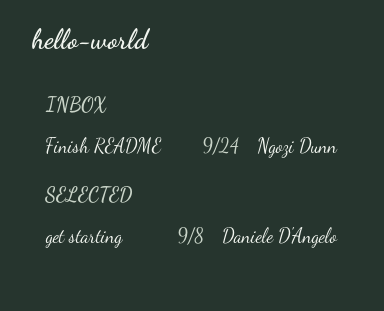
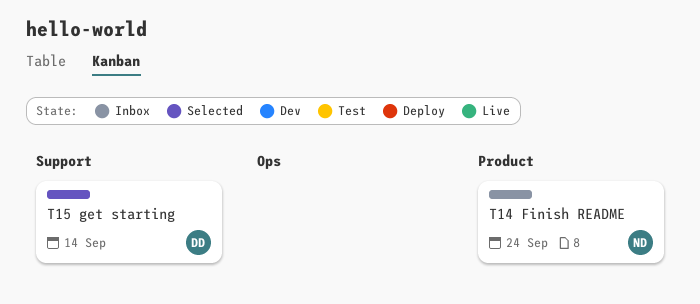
get starting, due: Sep 8 -> Sep 14

